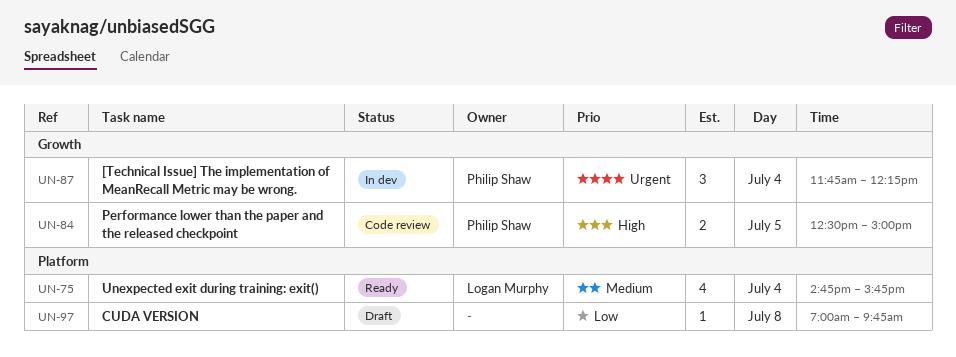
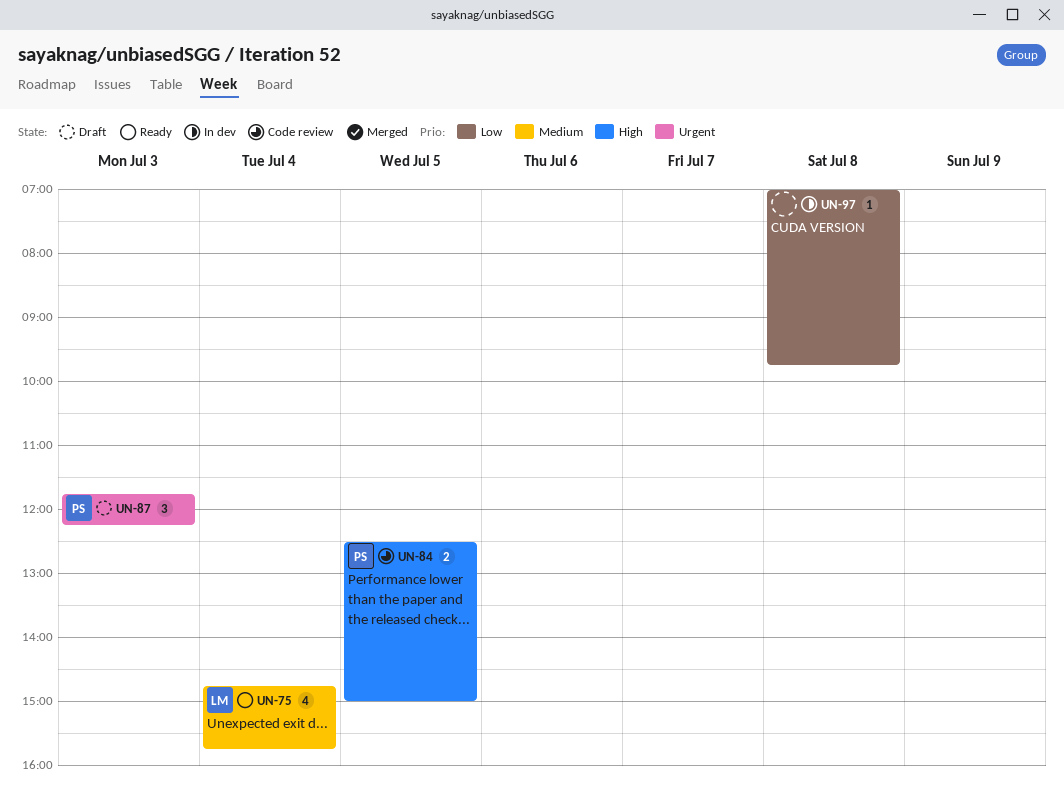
UN-87, status: In dev -> Draft
UN-87, day: Jul 4 -> Jul 3
UN-97, status: Draft -> In dev

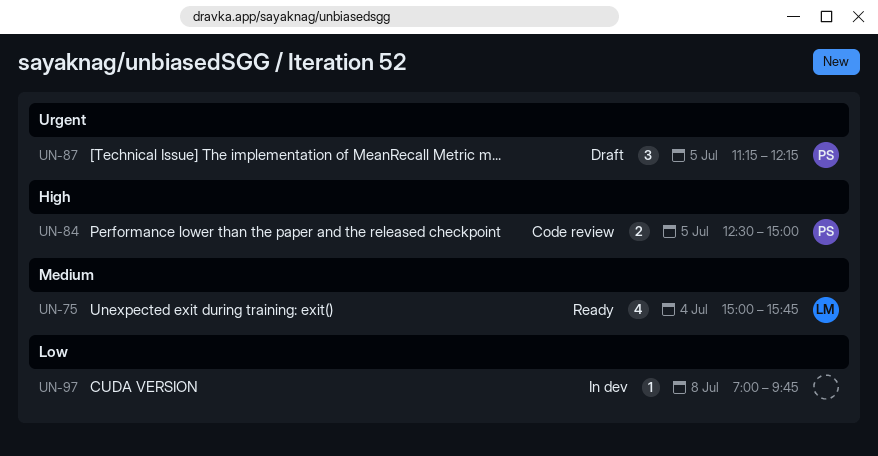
UN-75, begins: 14:45 -> 15:00
UN-87, day: Jul 3 -> Jul 5
UN-87, begins: 11:45 -> 11:15

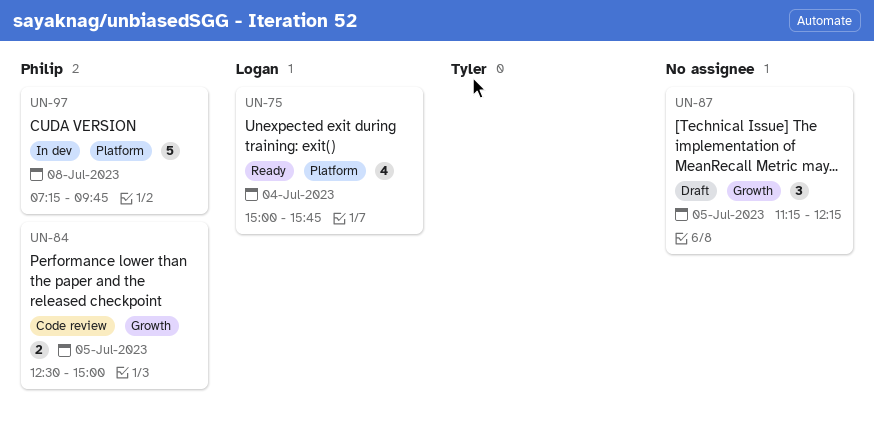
UN-87, owner: Philip -> none
UN-97, owner: none -> Philip
UN-97, estimate: 1 -> 5
UN-97, begins: 07:00 -> 07:15

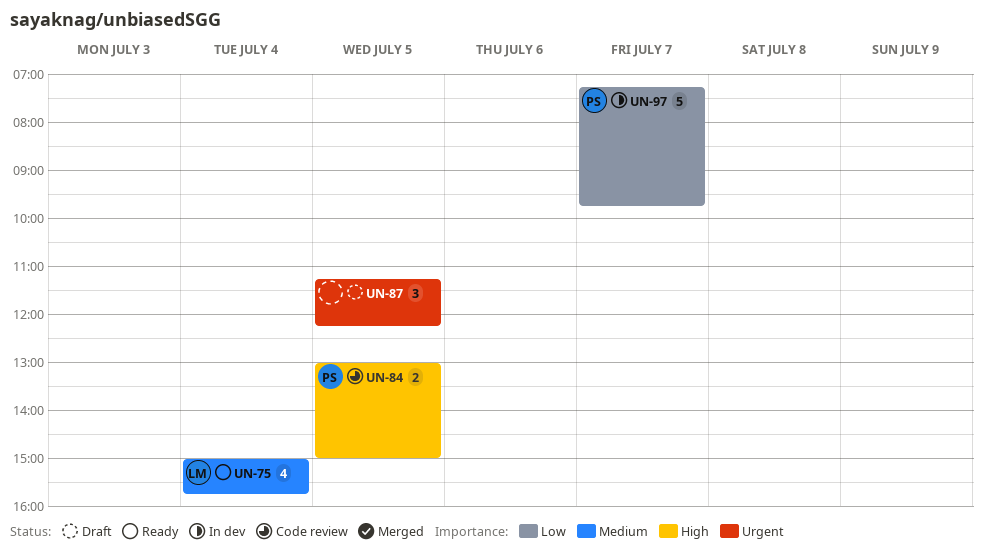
UN-84, begins: 12:30 -> 13:00
UN-97, day: Jul 8 -> Jul 7

